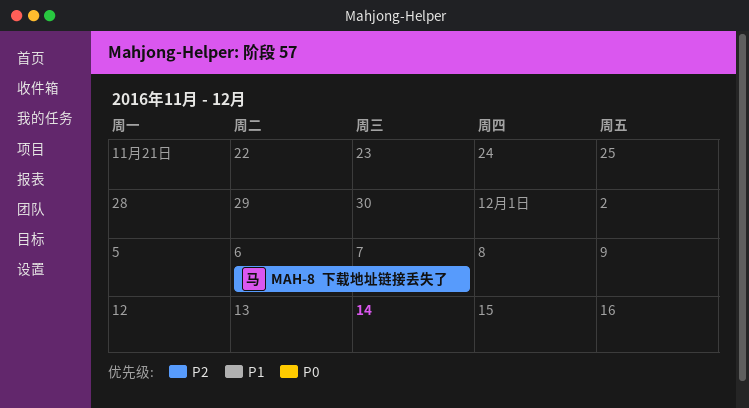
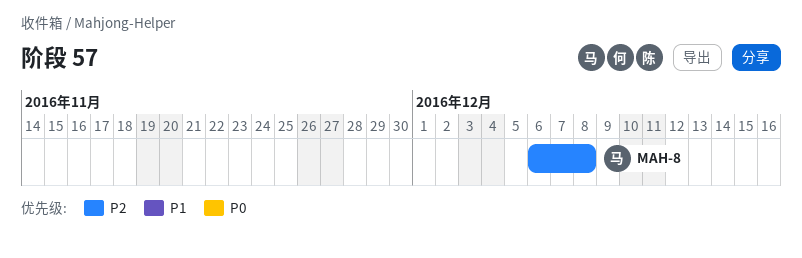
MAH-8, due: Dec 7 -> Dec 8

